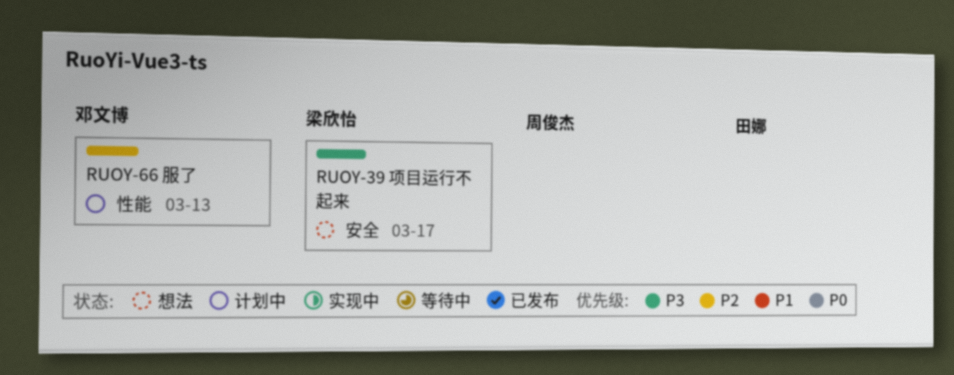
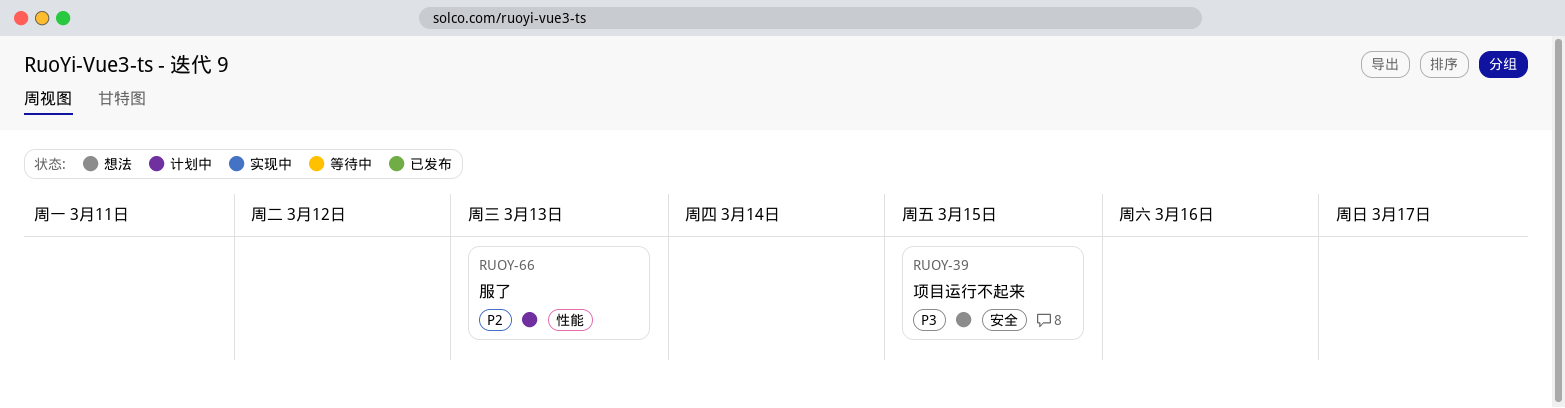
RUOY-39, due: Mar 17 -> Mar 15

